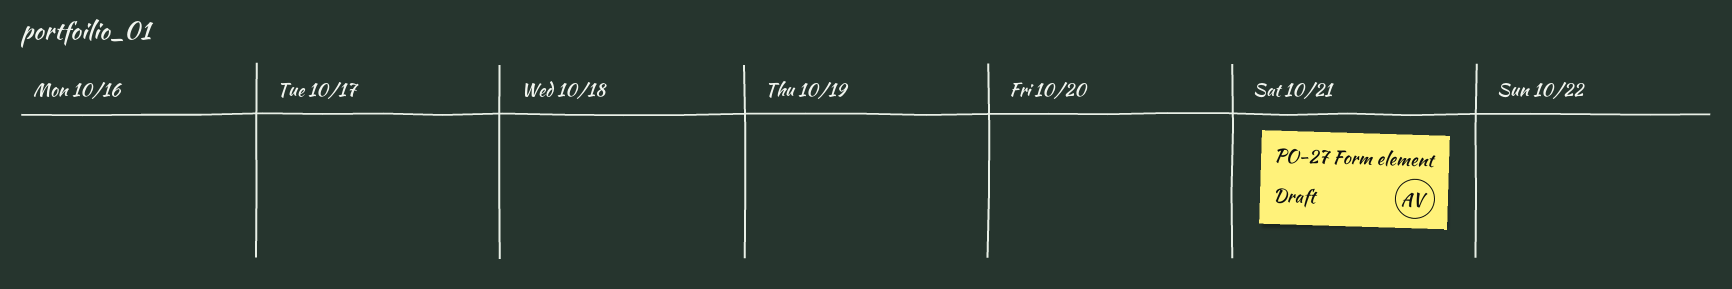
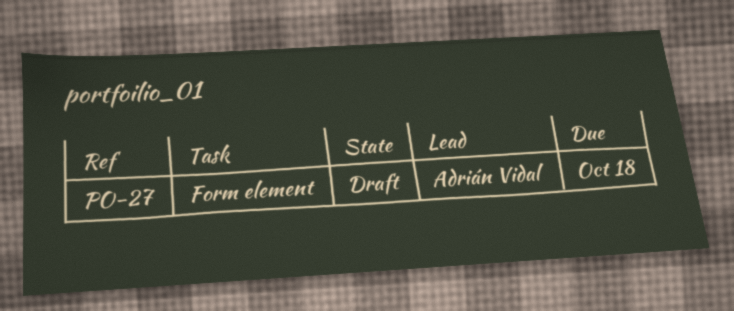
PO-27, due: Oct 21 -> Oct 18

